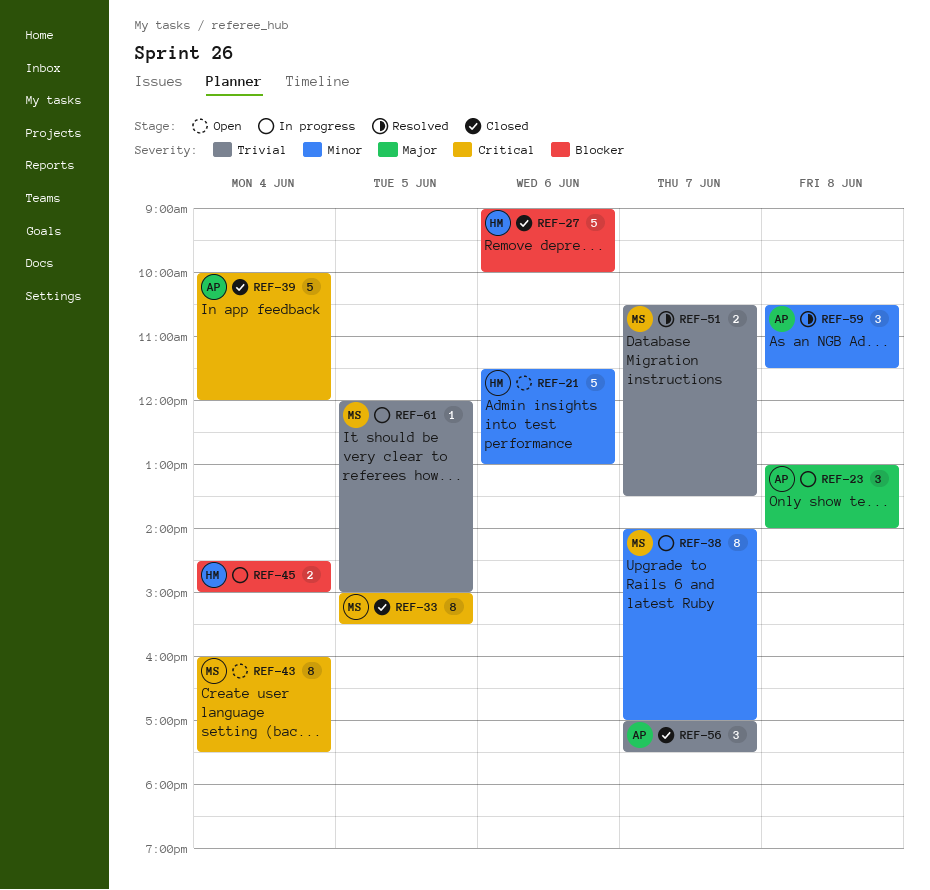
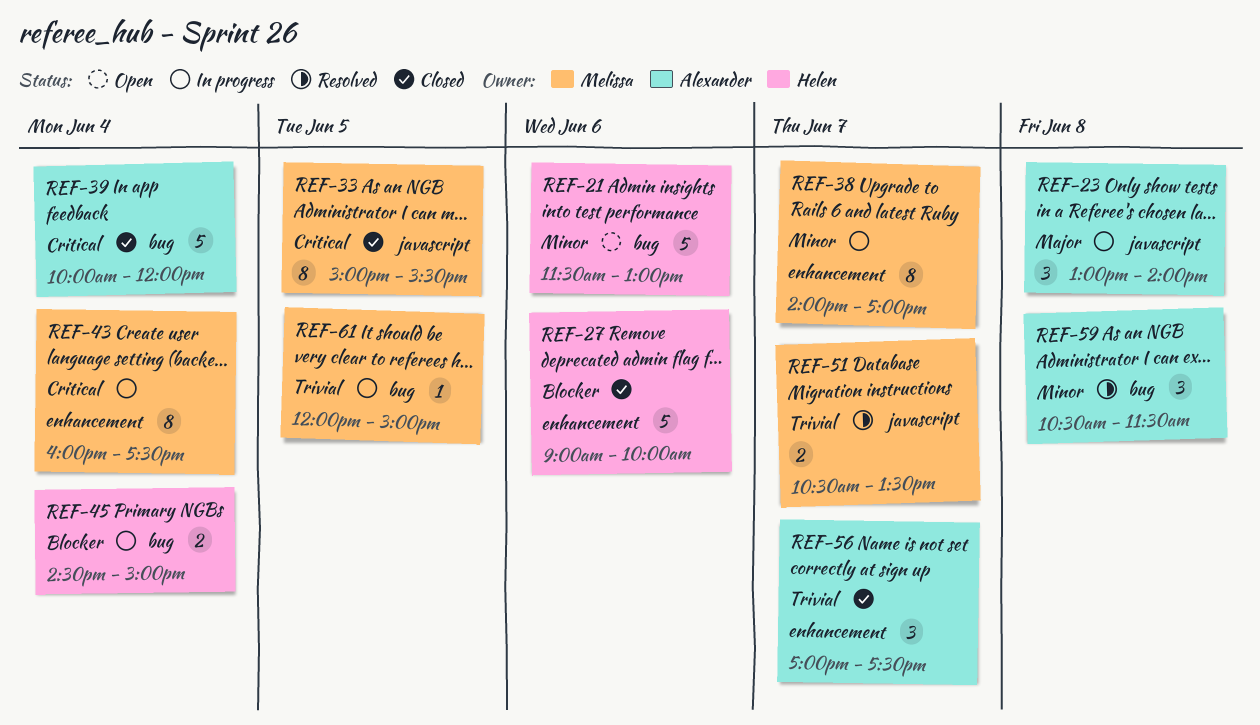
REF-43, status: Open -> In progress

